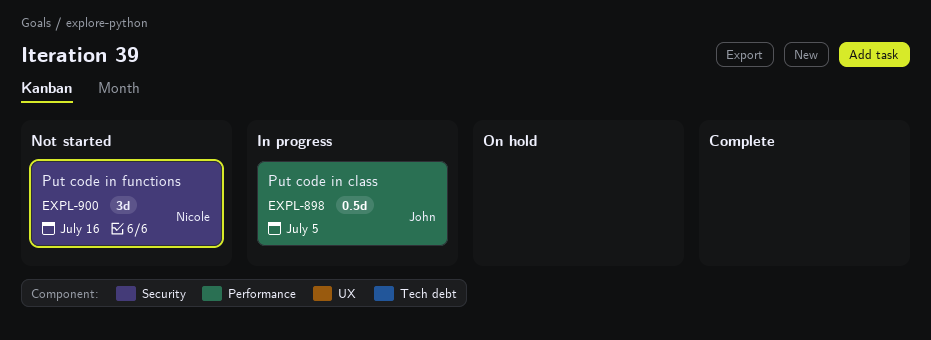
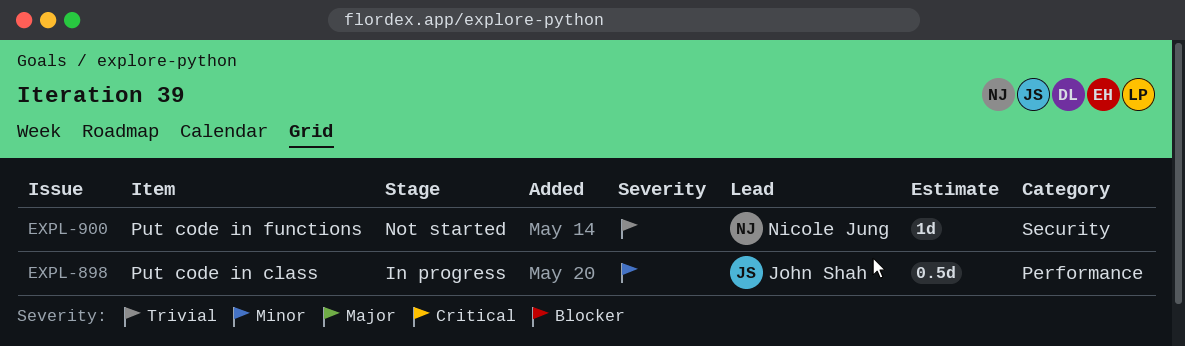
EXPL-900, estimate: 3d -> 1d

